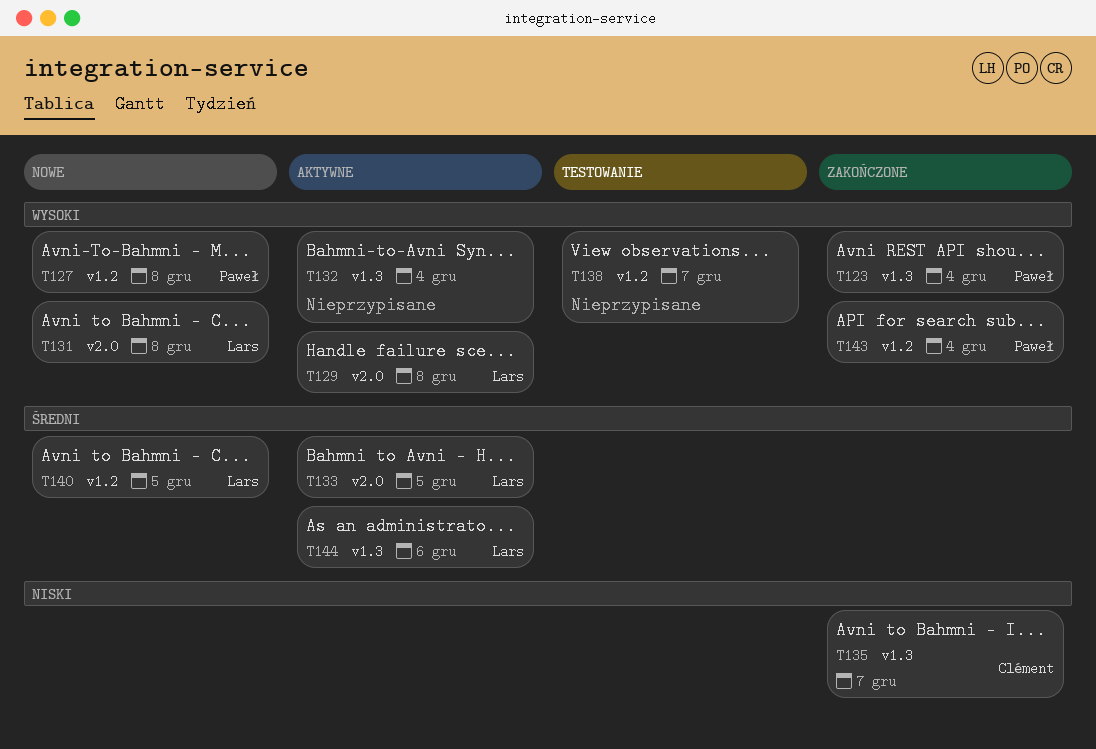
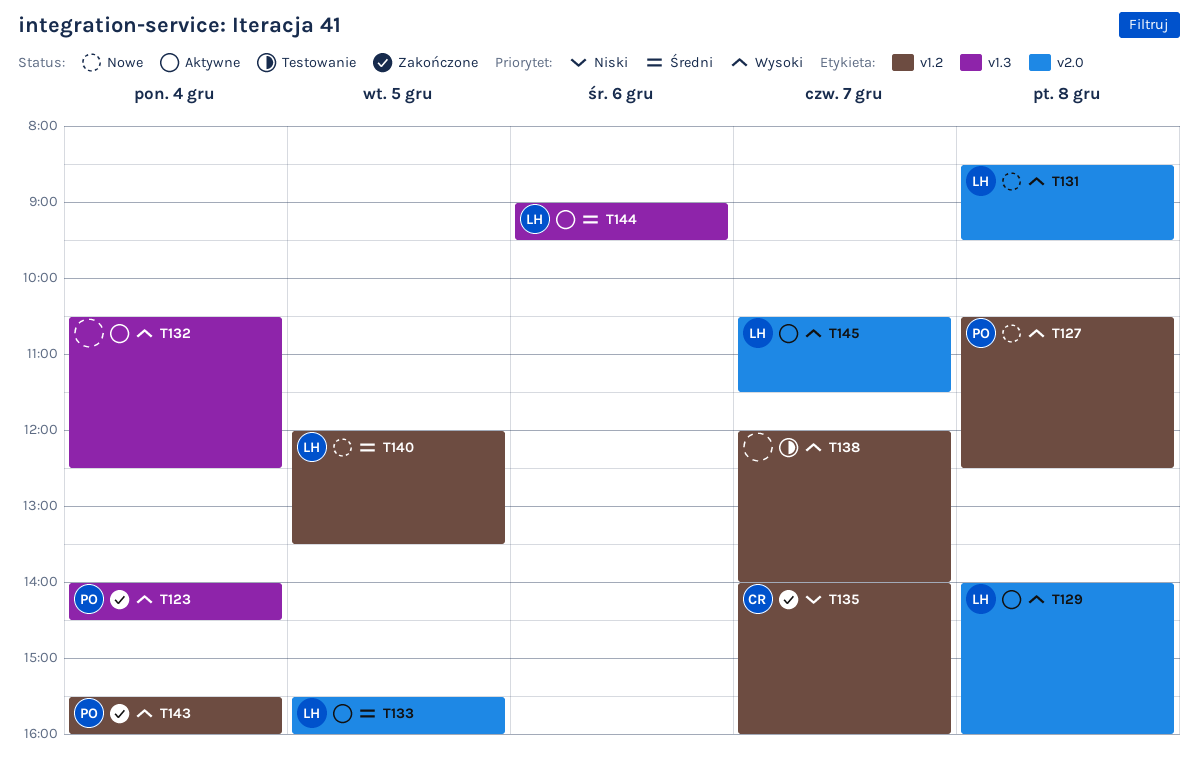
T135, label: v1.3 -> v1.2
T145: none -> present

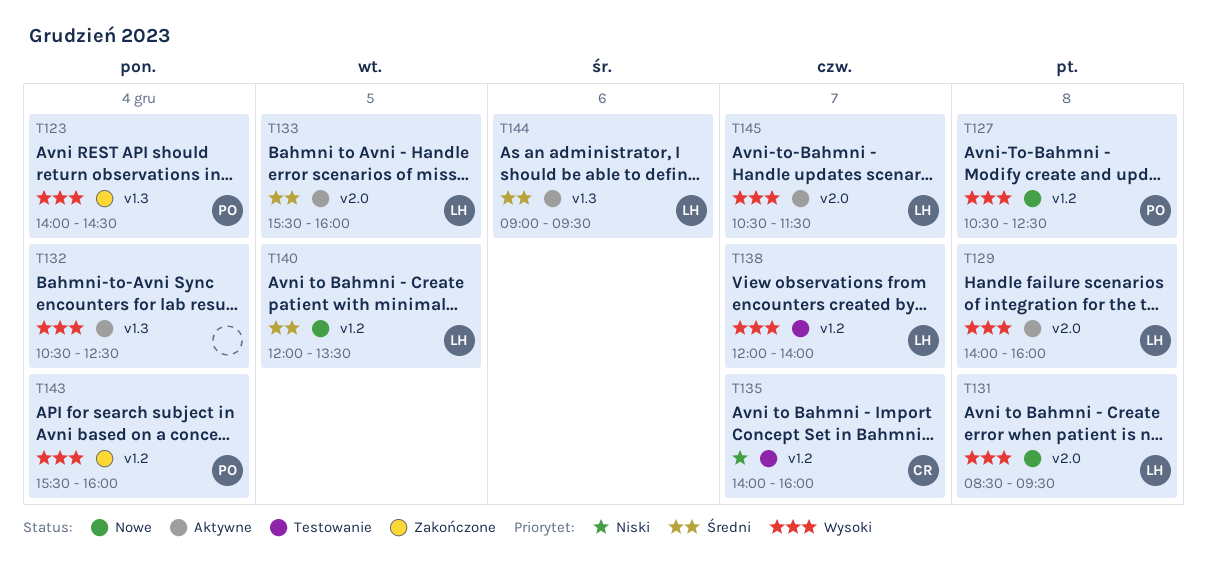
T135, status: Zakończone -> Testowanie
T138, owner: none -> LH

